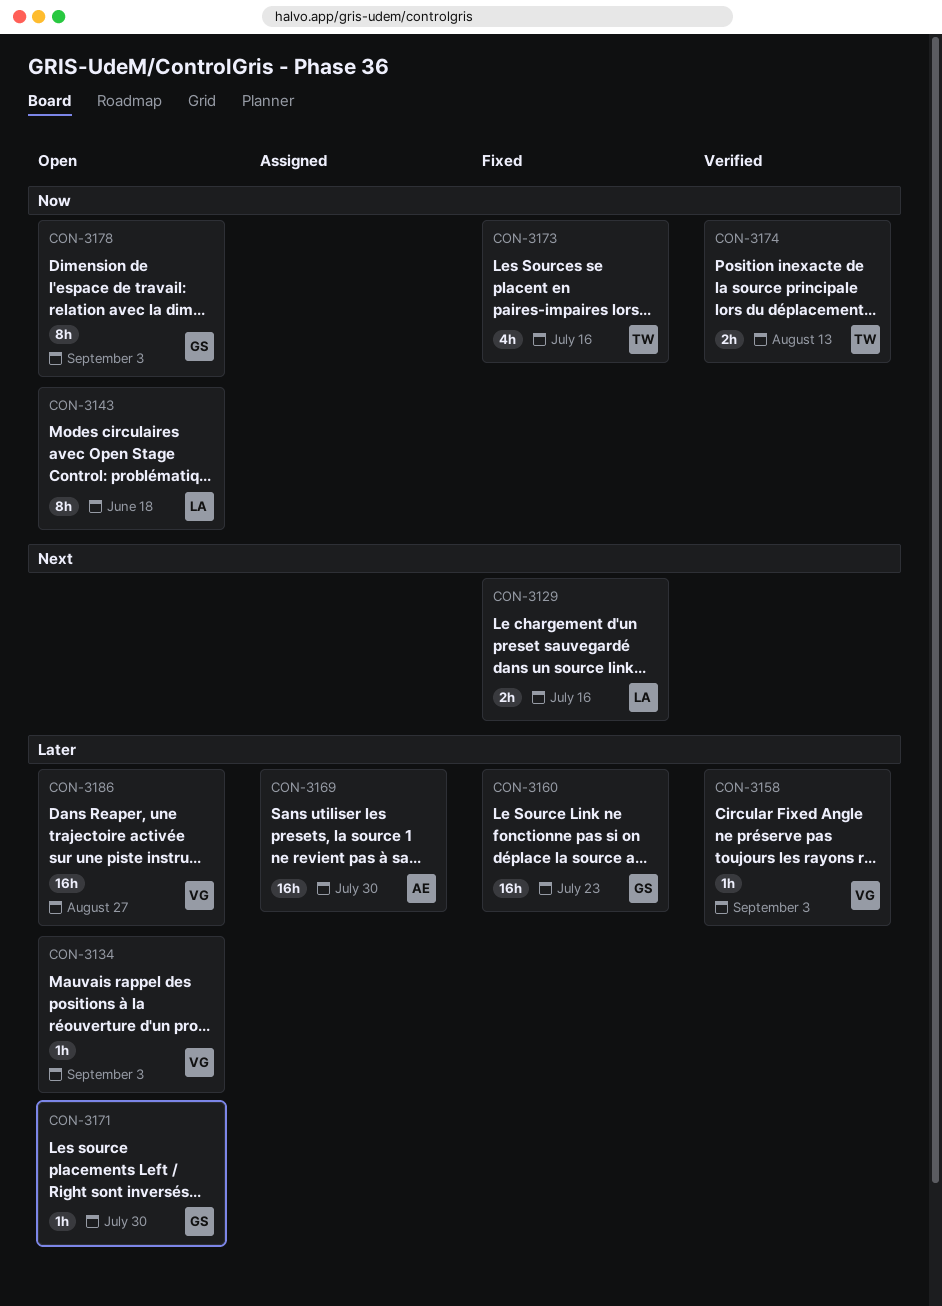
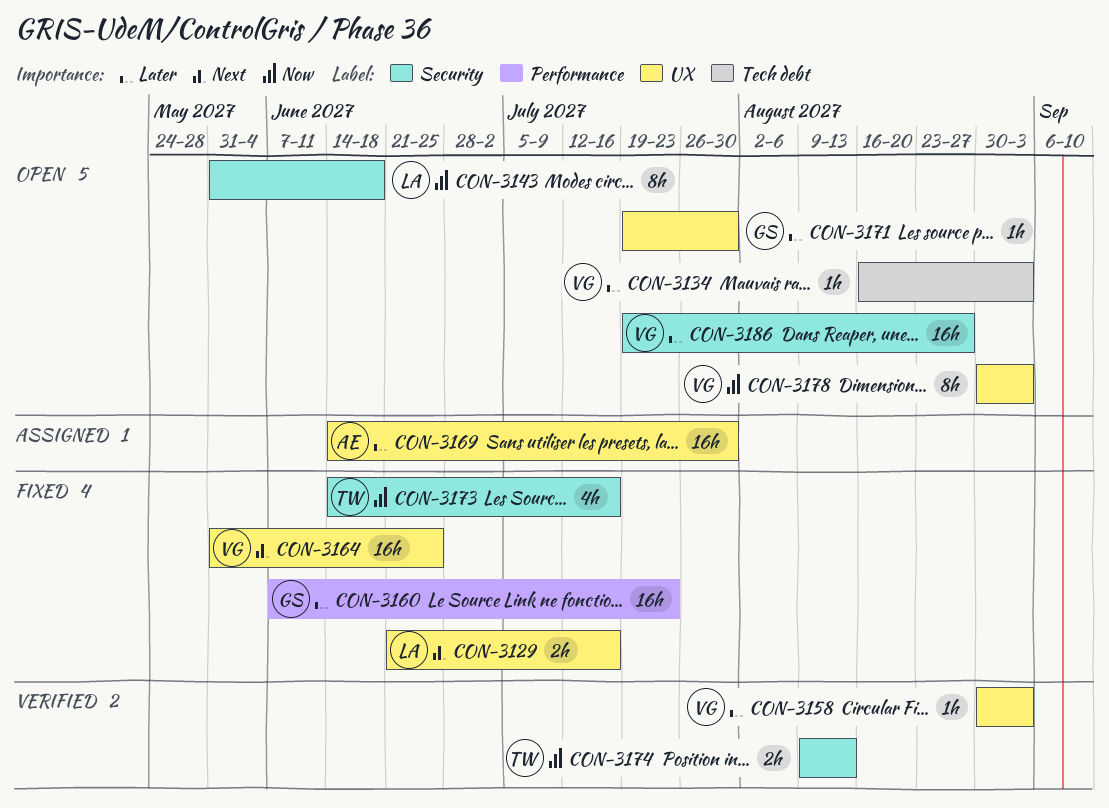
CON-3164: none -> present
CON-3178, owner: GS -> VG

